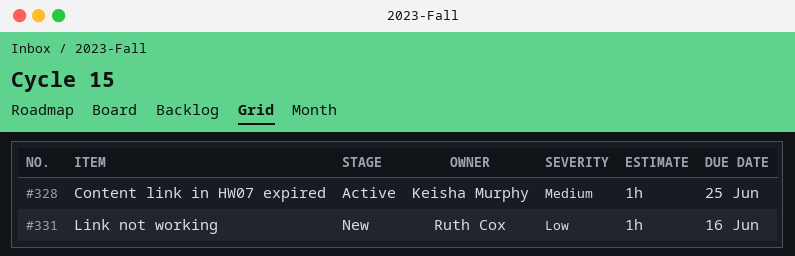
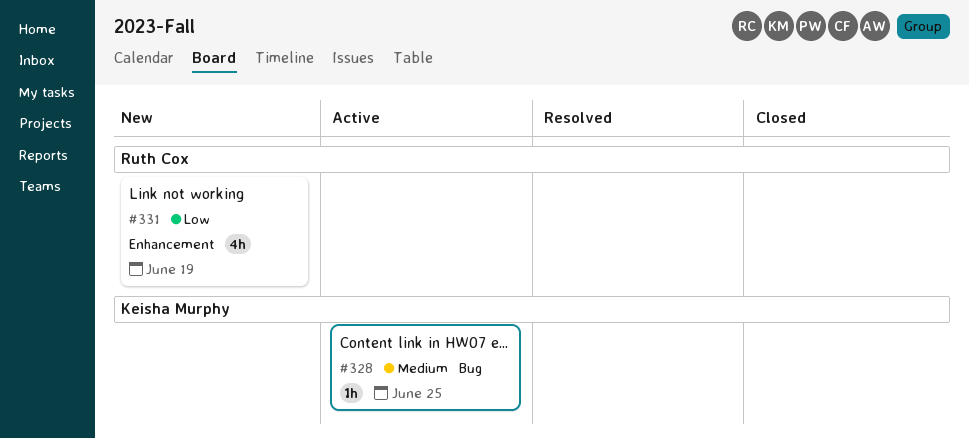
#331, estimate: 1h -> 4h
#331, due: Jun 16 -> Jun 19

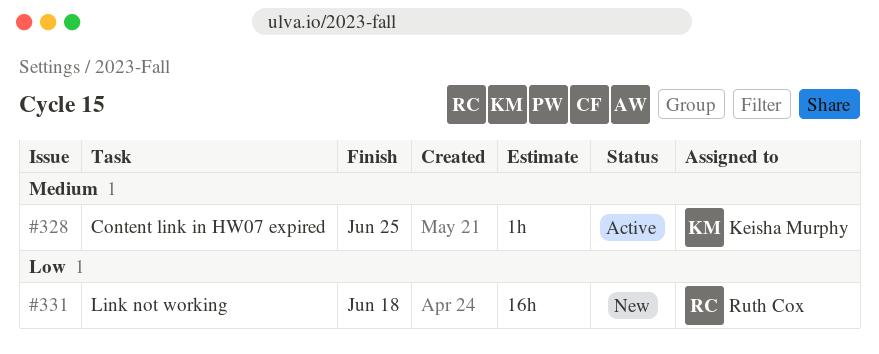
#331, estimate: 4h -> 16h
#331, due: Jun 19 -> Jun 18

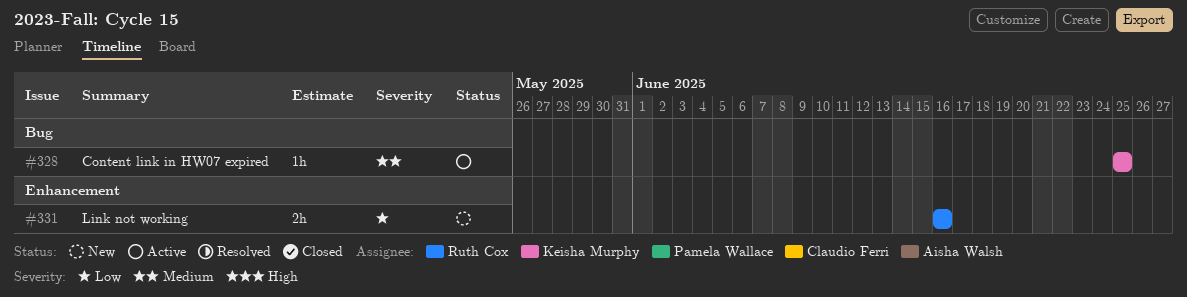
#331, estimate: 16h -> 2h
#331, due: Jun 18 -> Jun 16

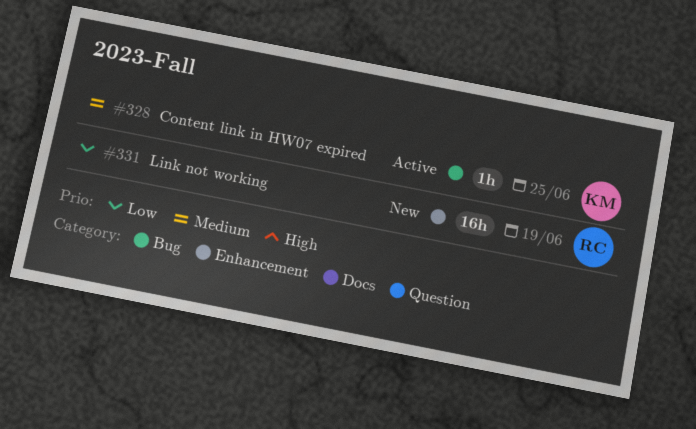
#331, estimate: 2h -> 16h
#331, due: Jun 16 -> Jun 19

